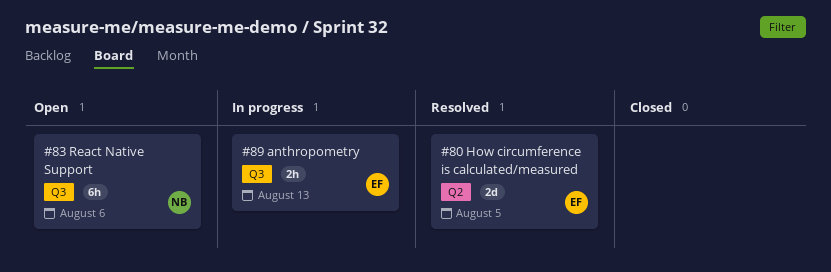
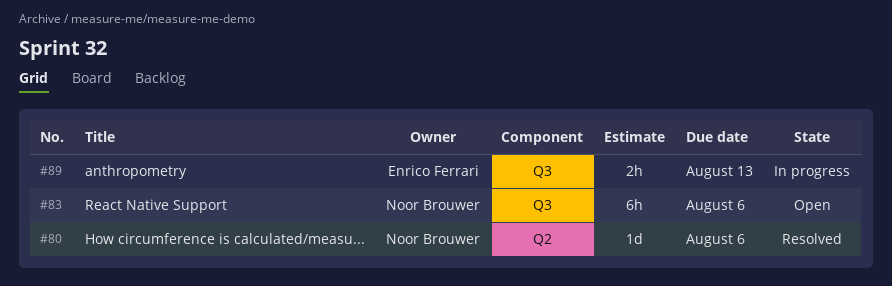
#80, owner: Enrico Ferrari -> Noor Brouwer
#80, estimate: 2d -> 1d
#80, due: Aug 5 -> Aug 6

